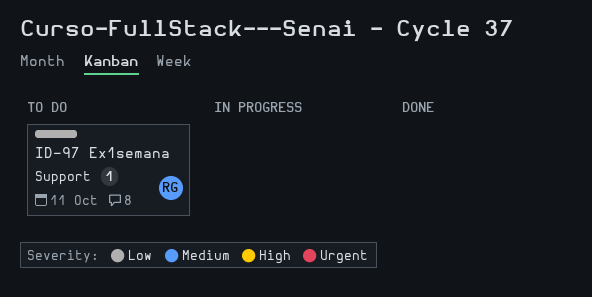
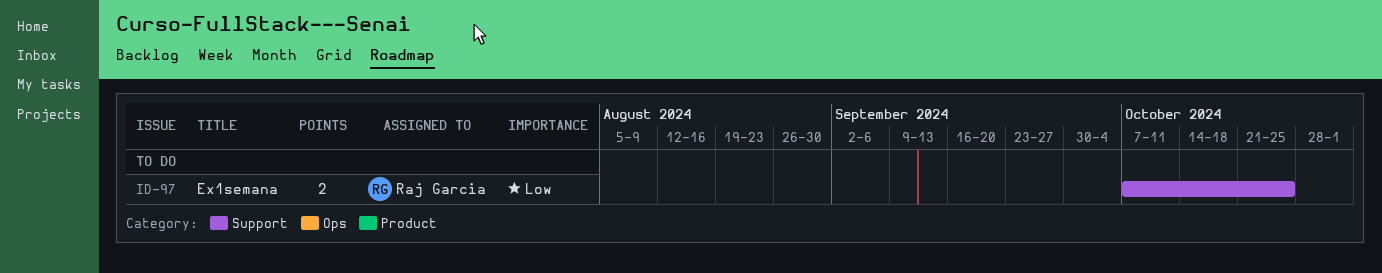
ID-97, estimate: 1 -> 2
ID-97, due: Oct 11 -> Oct 25

